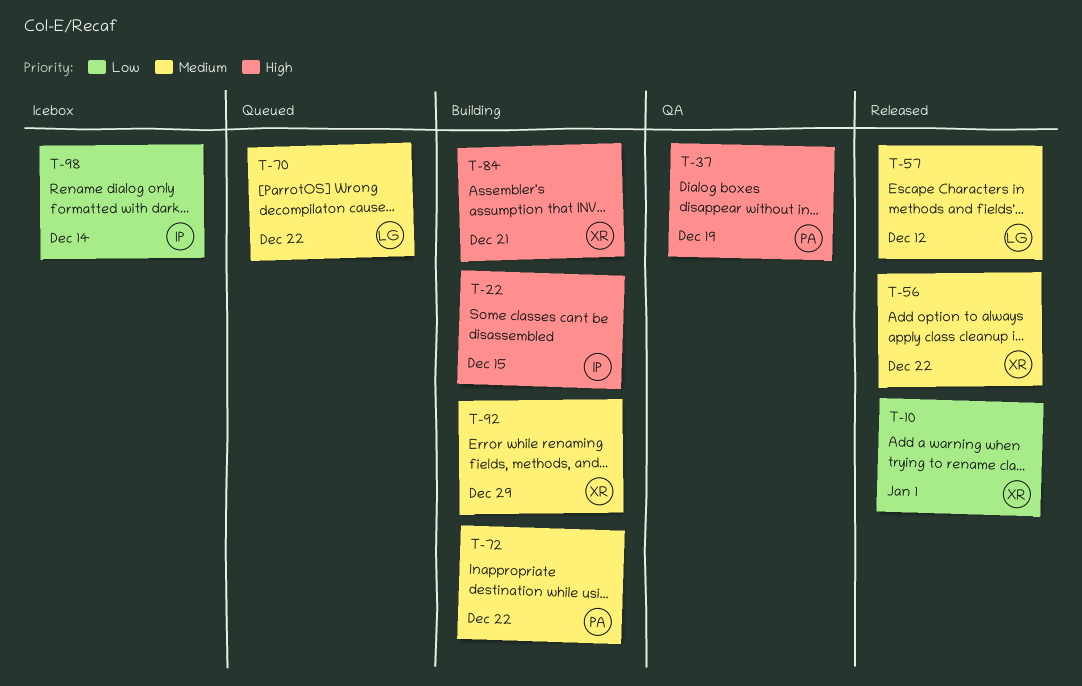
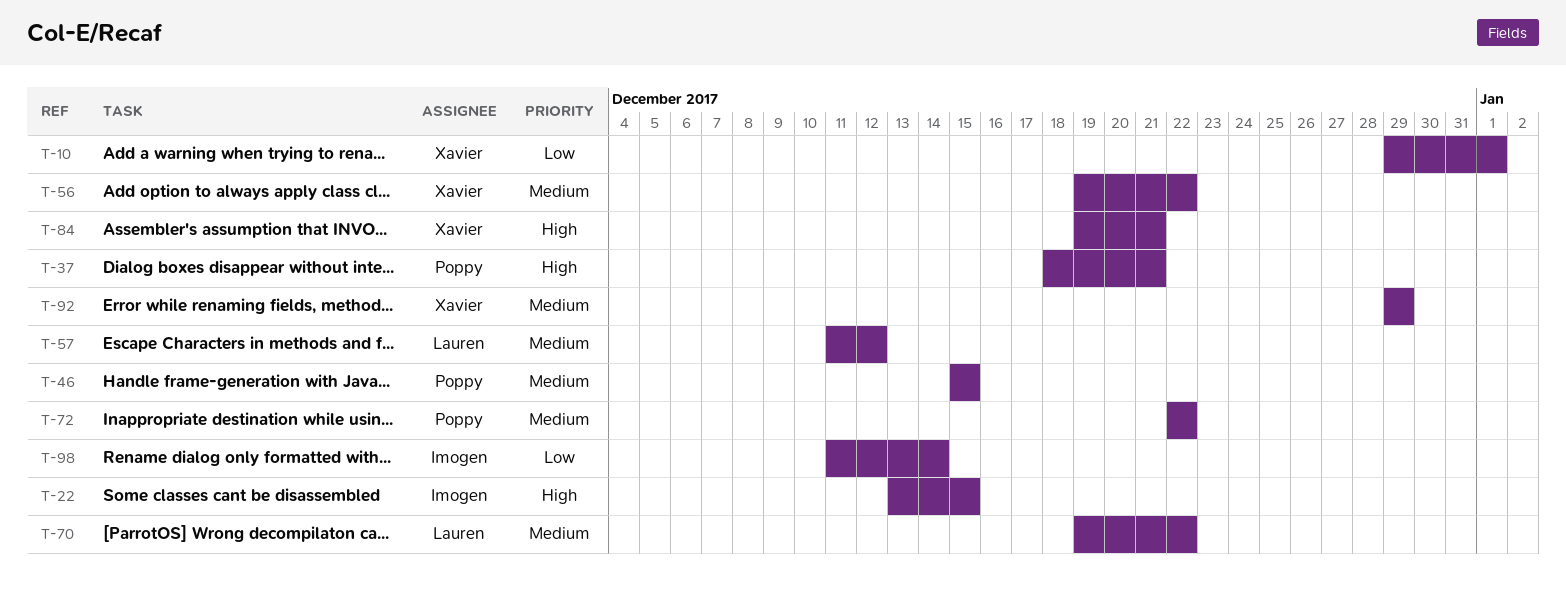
T-37, due: Dec 19 -> Dec 21
T-46: none -> present

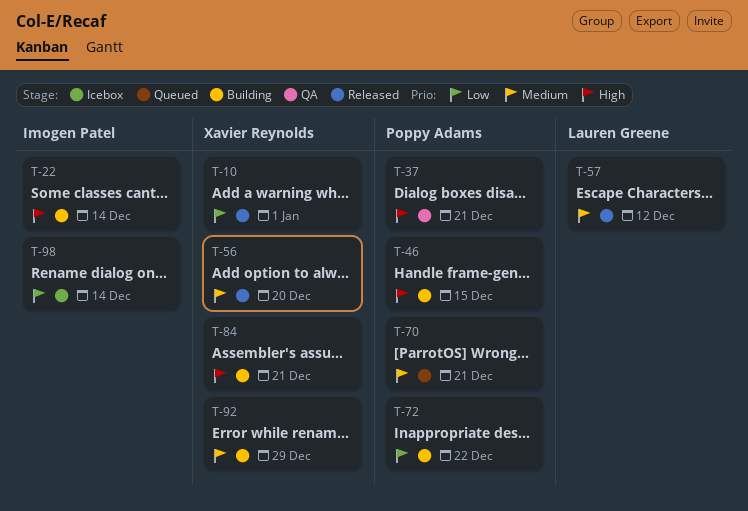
T-22, due: Dec 15 -> Dec 14
T-46, priority: Medium -> High
T-56, due: Dec 22 -> Dec 20
T-70, owner: Lauren Greene -> Poppy Adams
T-70, due: Dec 22 -> Dec 21
T-72, priority: Medium -> Low

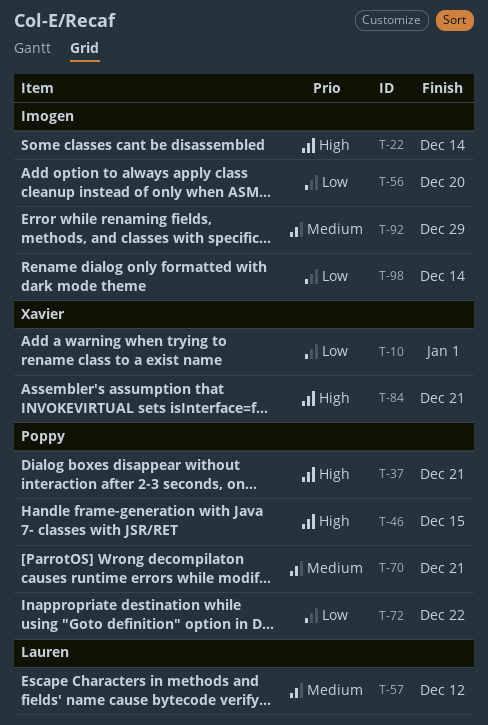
T-56, owner: Xavier Reynolds -> Imogen Patel
T-56, priority: Medium -> Low
T-92, owner: Xavier Reynolds -> Imogen Patel

